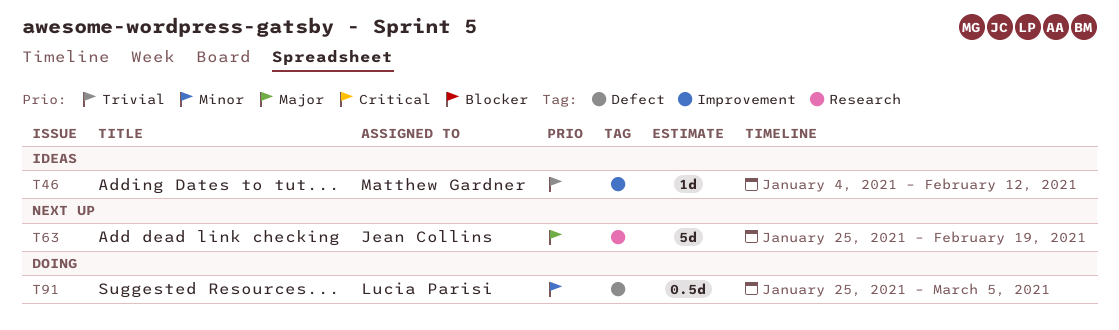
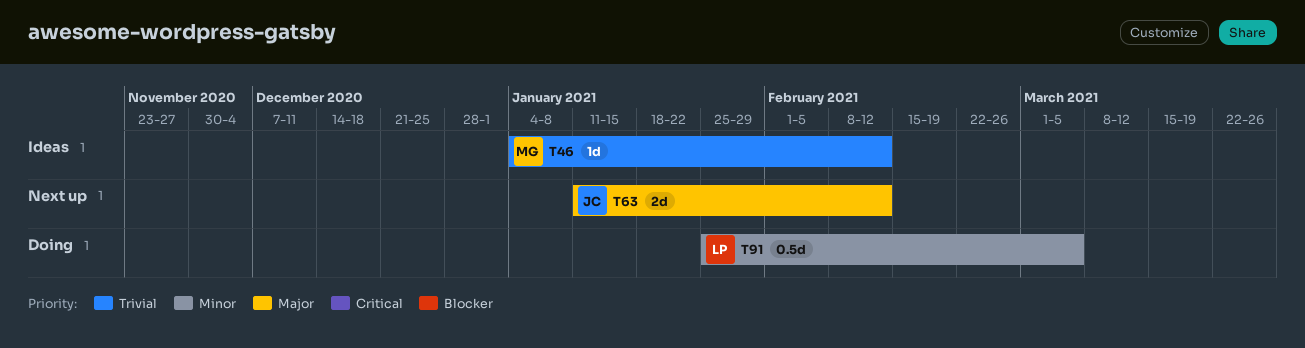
T63, estimate: 5d -> 2d
T63, start: Jan 25 -> Jan 11
T63, due: Feb 19 -> Feb 12

